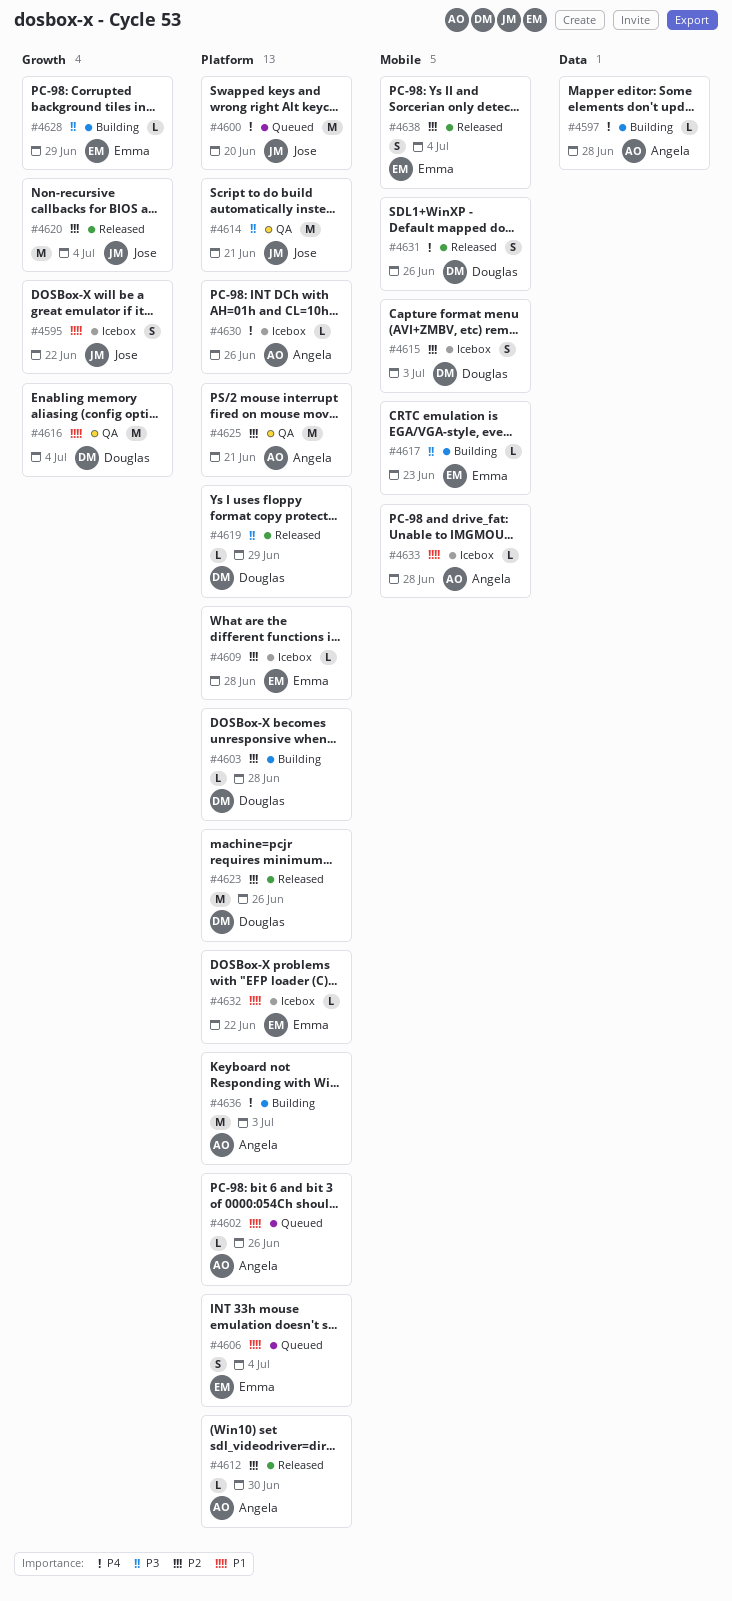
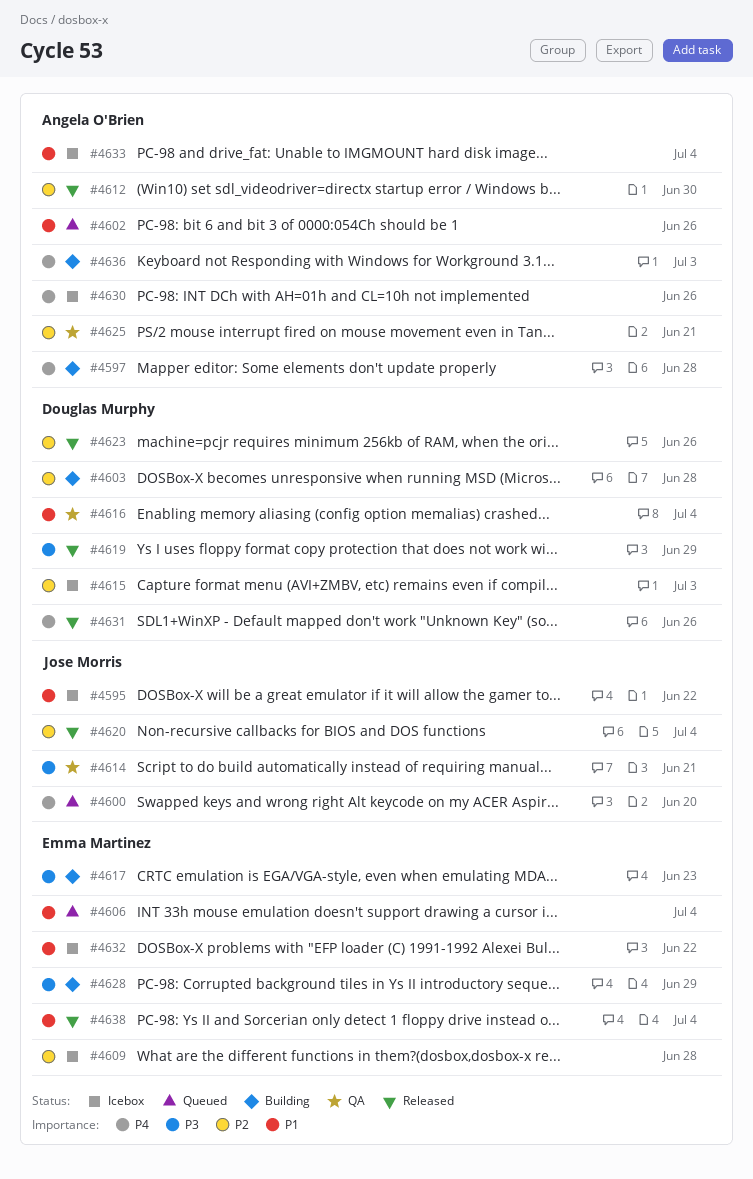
#4633, due: Jun 28 -> Jul 4
#4638, priority: P2 -> P1

